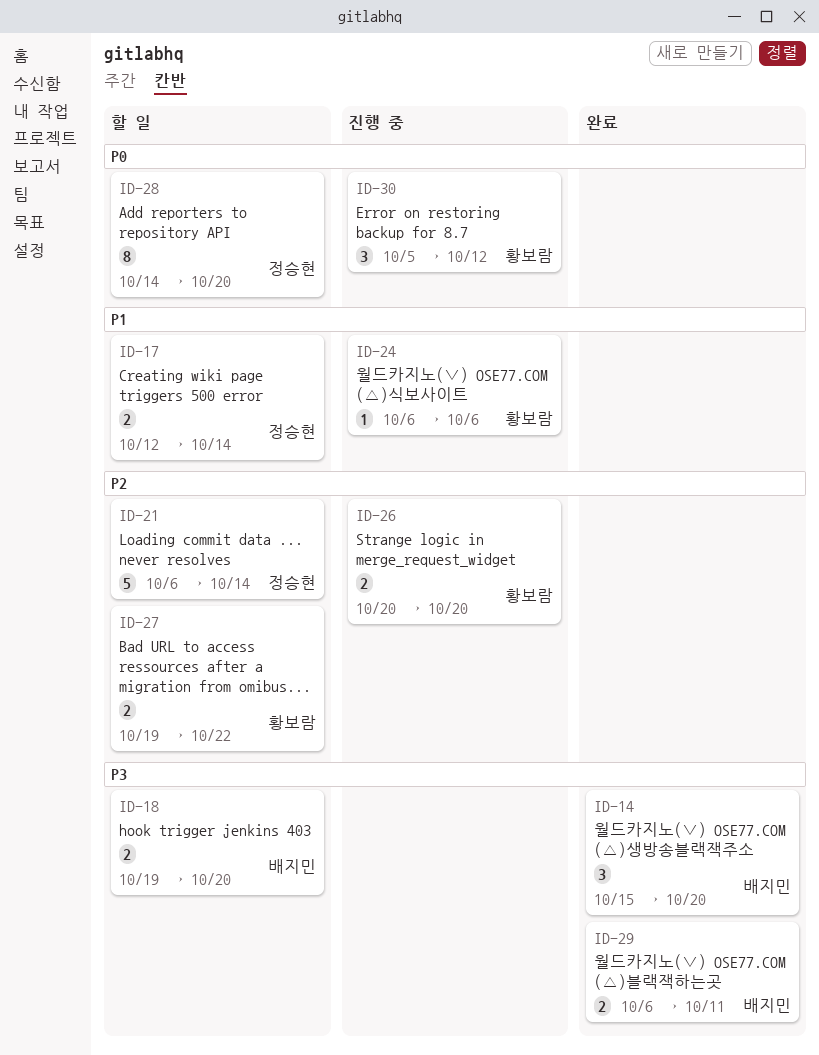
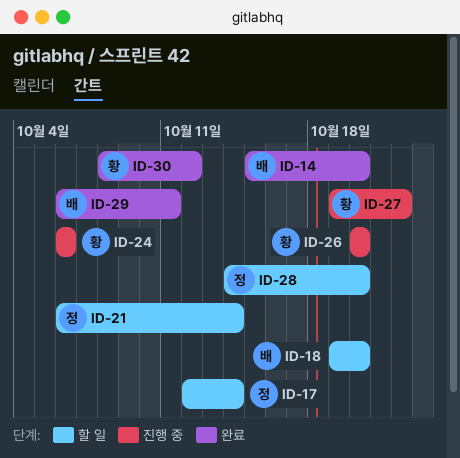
ID-27, status: 할 일 -> 진행 중
ID-30, status: 진행 중 -> 완료
ID-30, start: Oct 5 -> Oct 8

